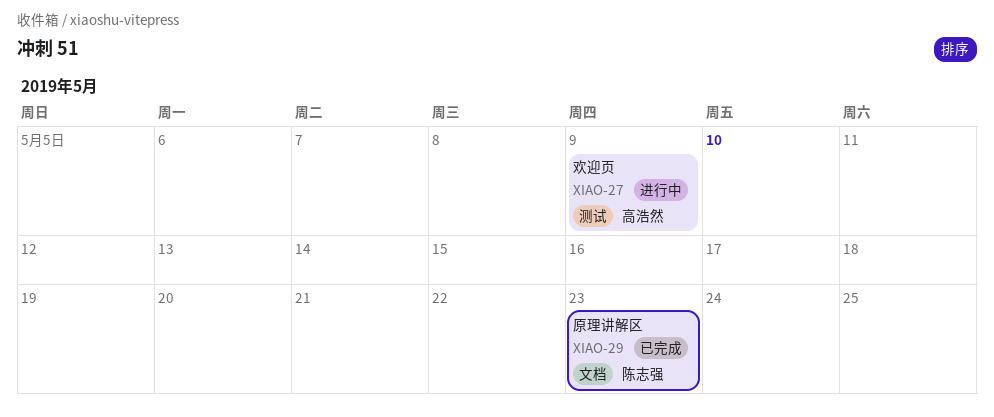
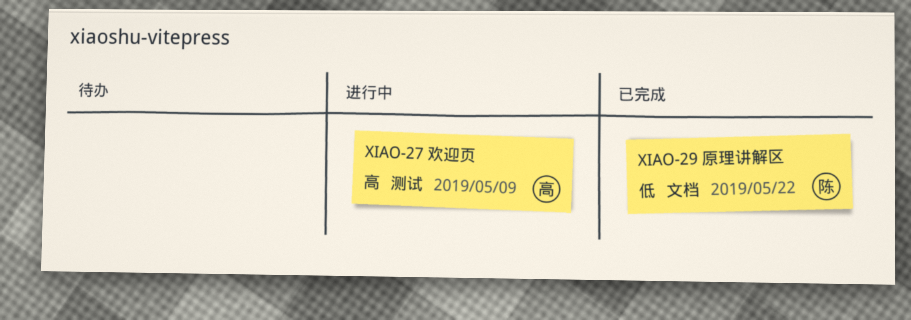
XIAO-29, due: May 23 -> May 22

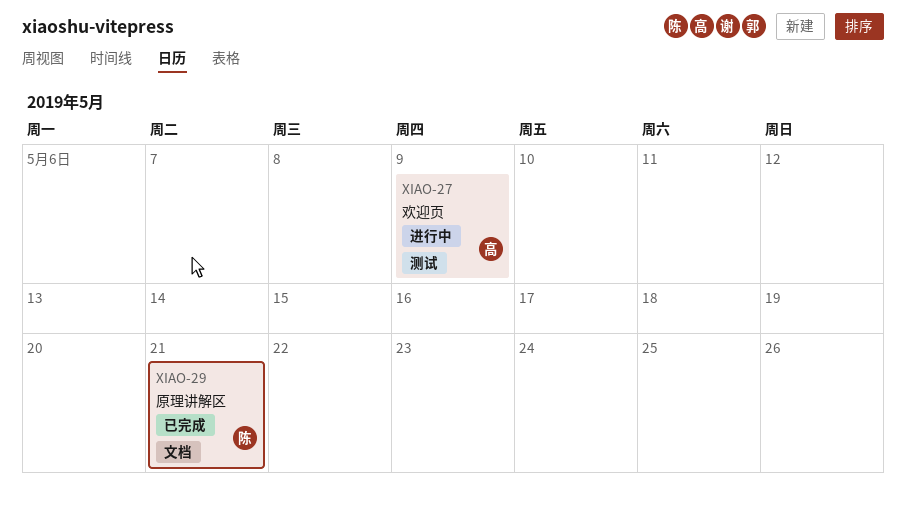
XIAO-29, due: May 22 -> May 21

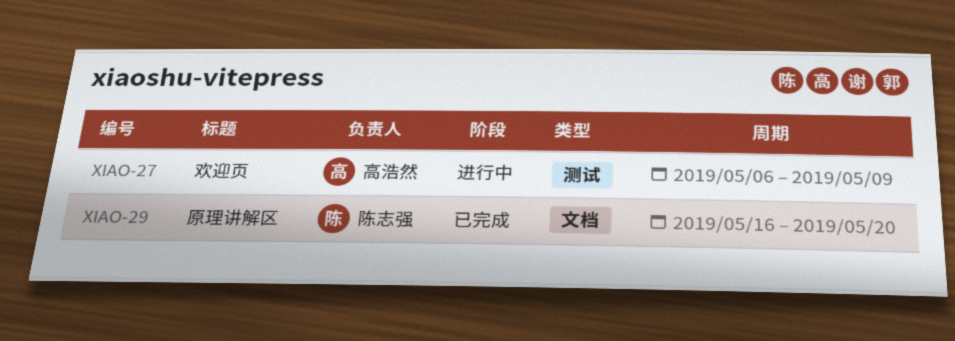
XIAO-29, due: May 21 -> May 20

